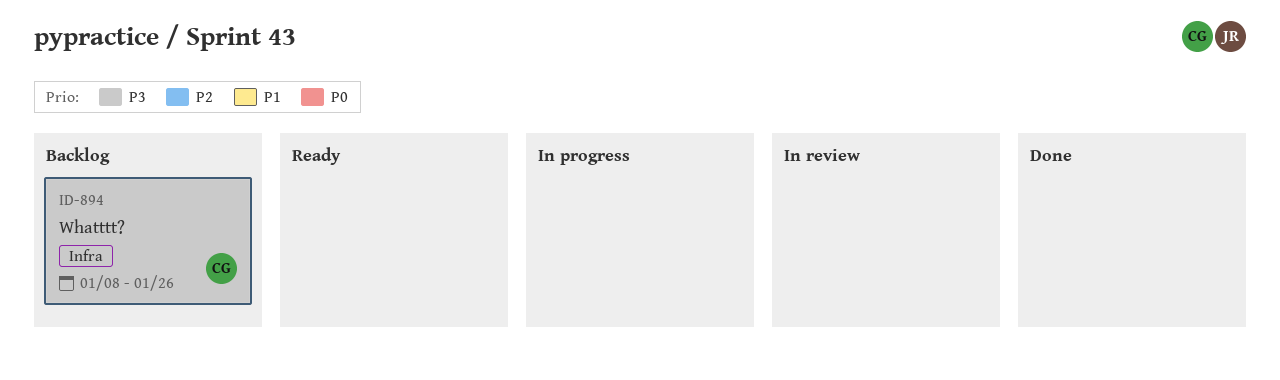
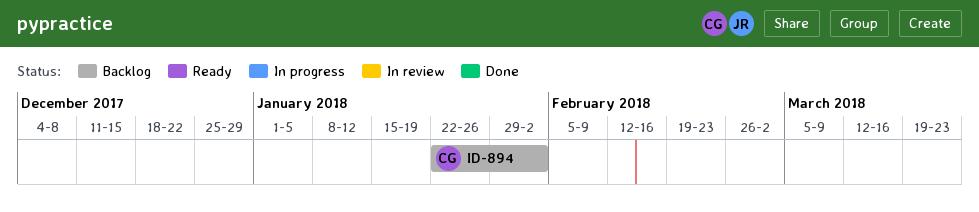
ID-894, start: Jan 8 -> Jan 22
ID-894, due: Jan 26 -> Feb 2

